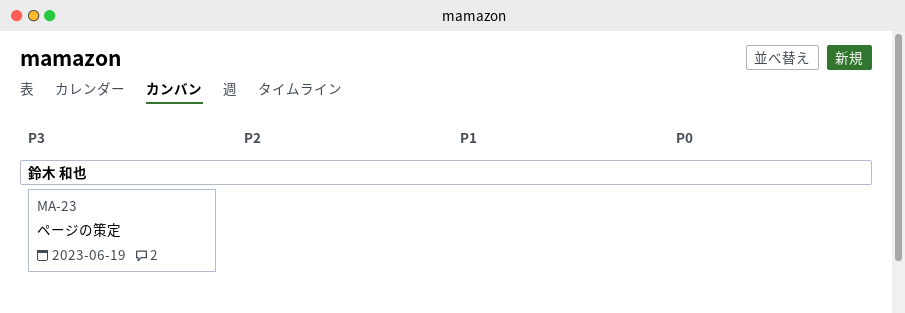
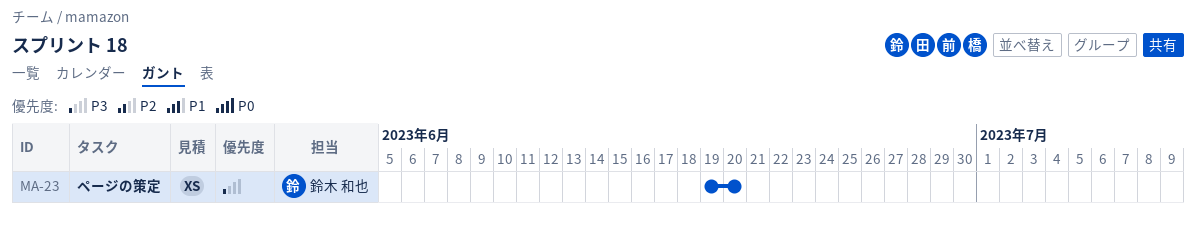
MA-23, due: Jun 19 -> Jun 20

